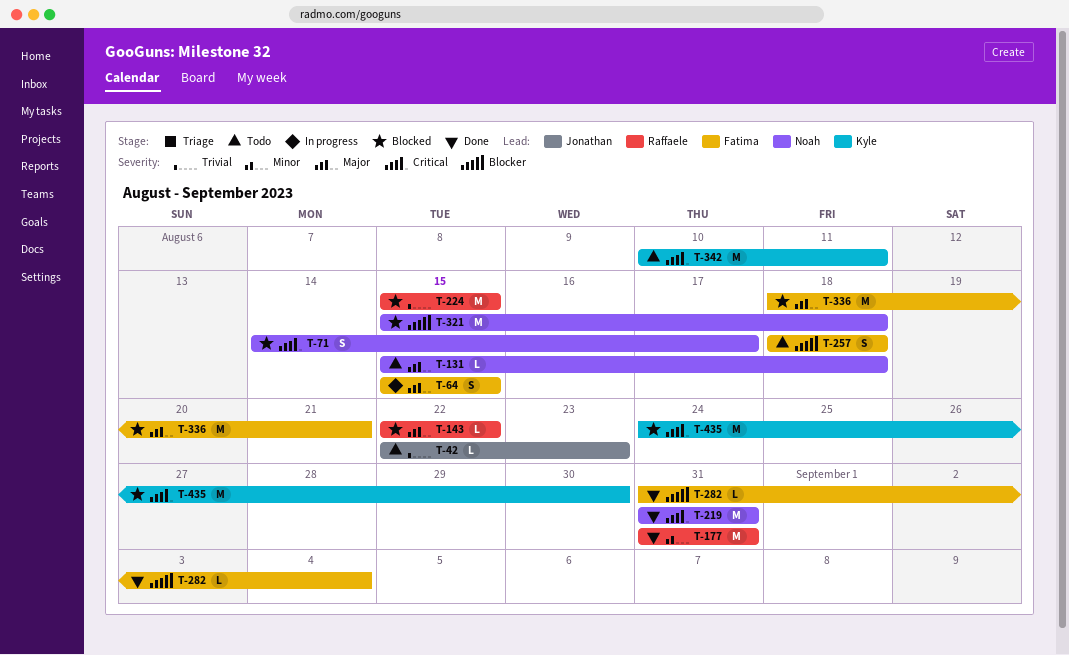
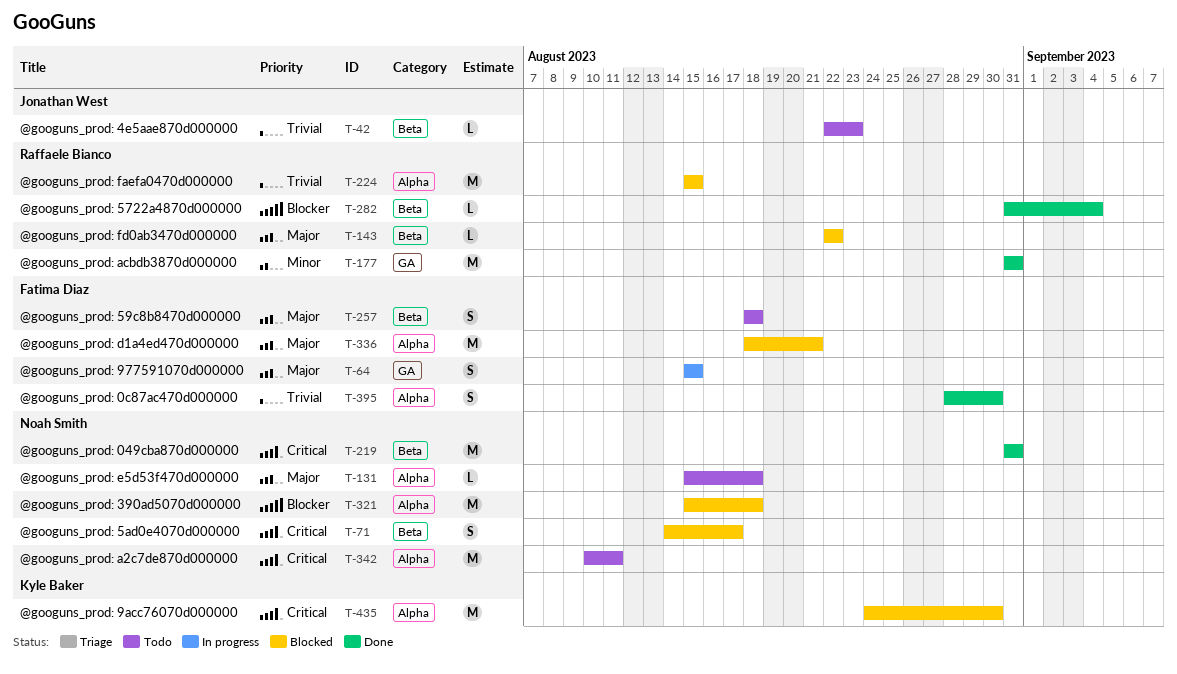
T-257, priority: Blocker -> Major
T-282, owner: Fatima Diaz -> Raffaele Bianco
T-342, owner: Kyle Baker -> Noah Smith
T-395: none -> present

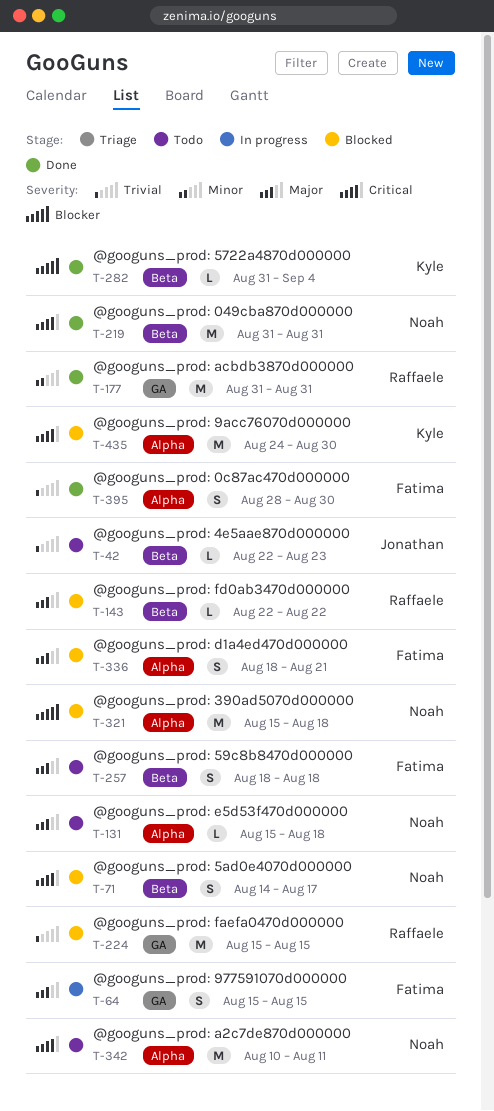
T-224, label: Alpha -> GA
T-282, owner: Raffaele Bianco -> Kyle Baker
T-336, estimate: M -> S

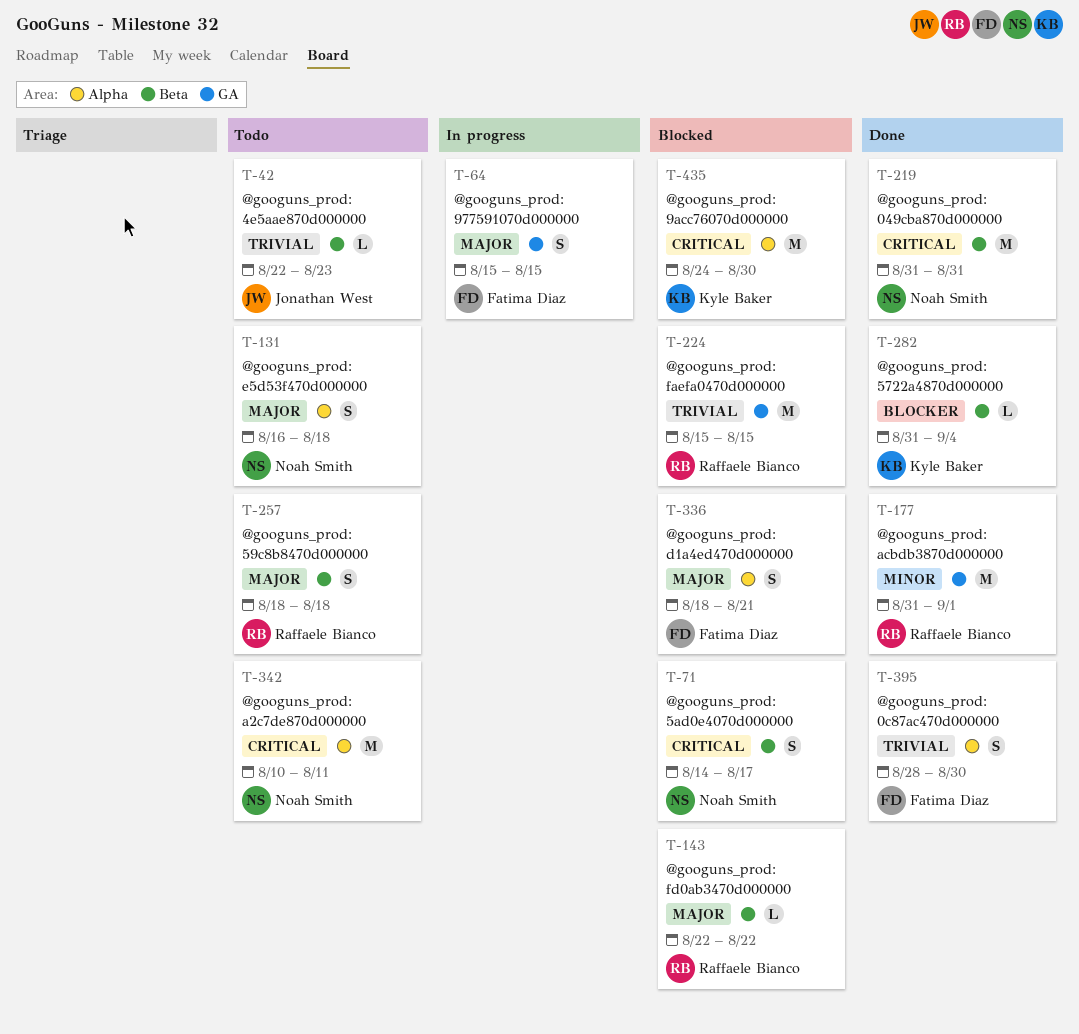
T-131, estimate: L -> S
T-131, start: Aug 15 -> Aug 16
T-177, due: Aug 31 -> Sep 1
T-257, owner: Fatima Diaz -> Raffaele Bianco
T-321: present -> none

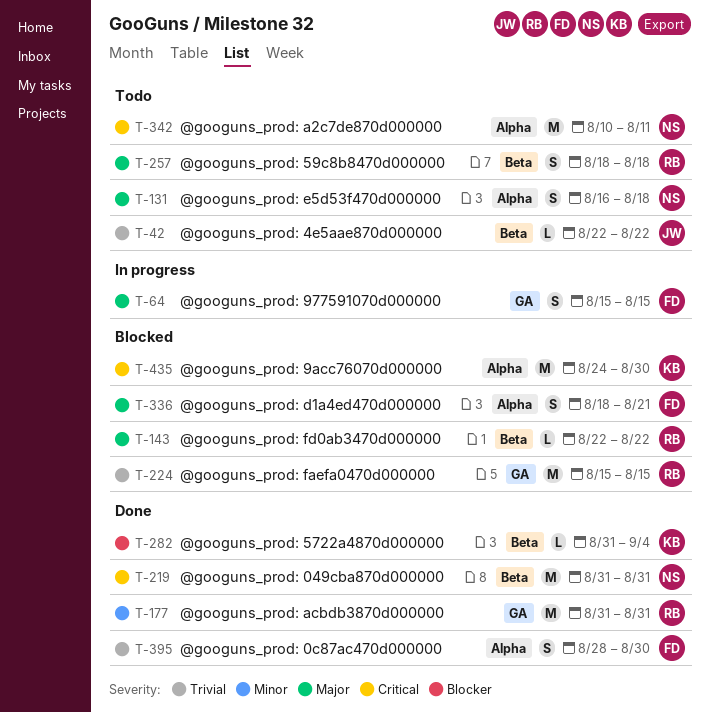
T-42, due: Aug 23 -> Aug 22
T-71: present -> none
T-177, due: Sep 1 -> Aug 31

